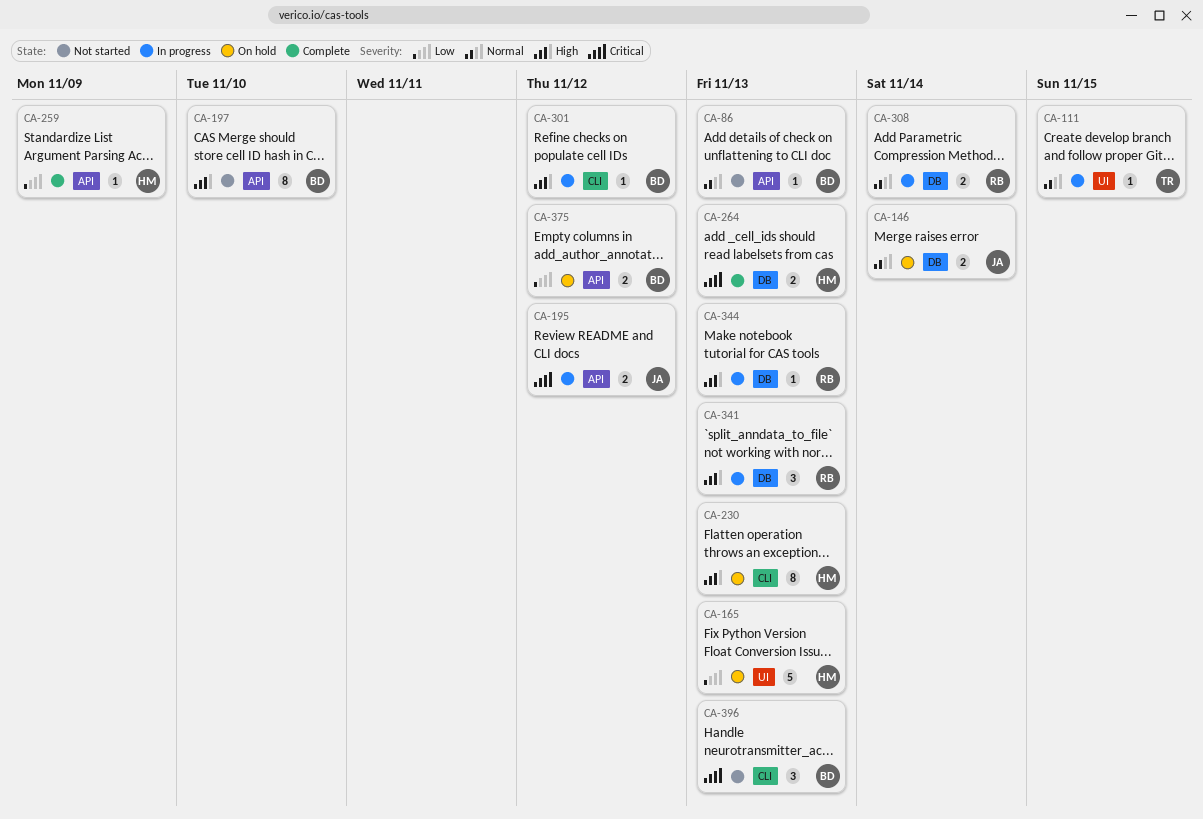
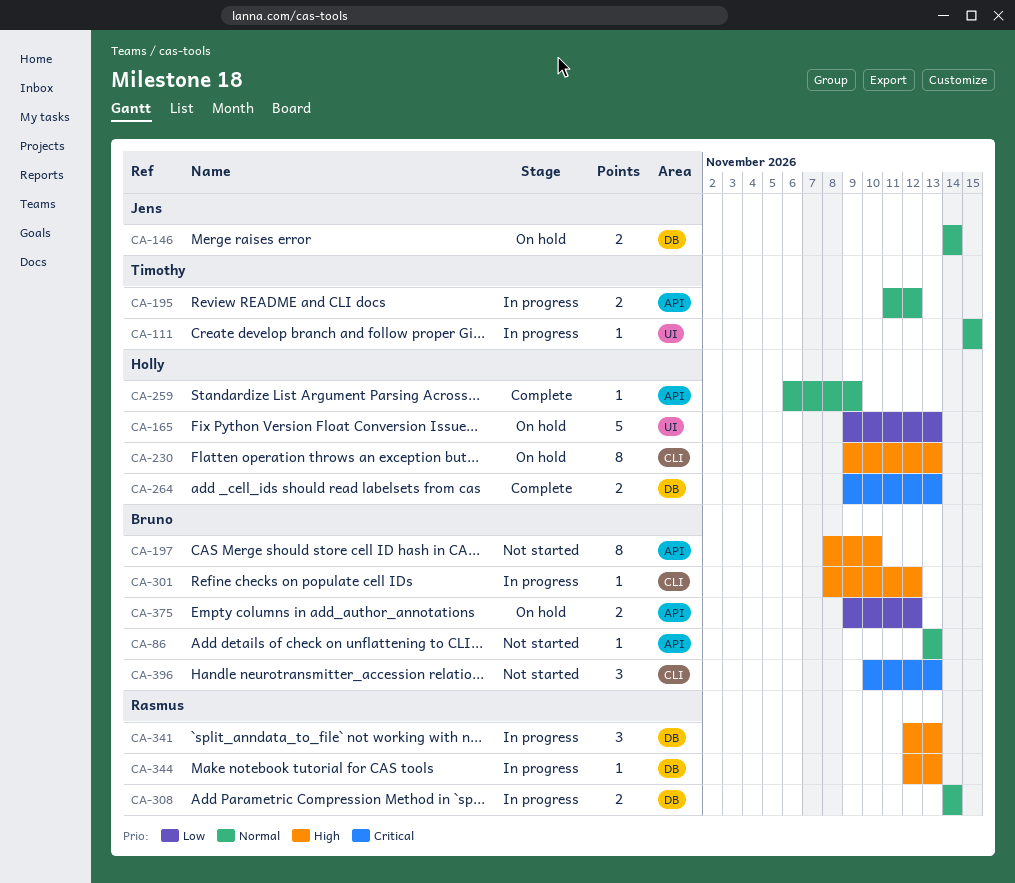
CA-195, owner: Jens -> Timothy
CA-195, priority: Critical -> Normal
CA-259, priority: Low -> Normal

